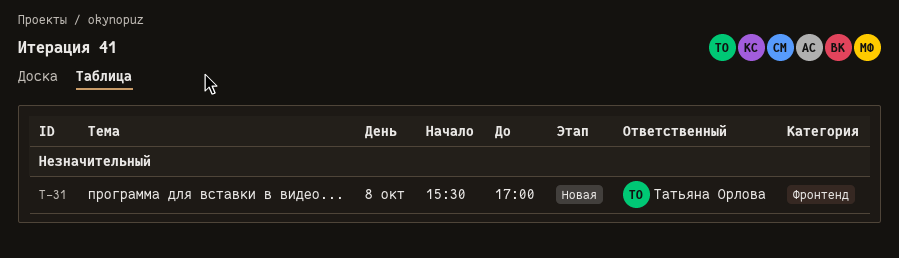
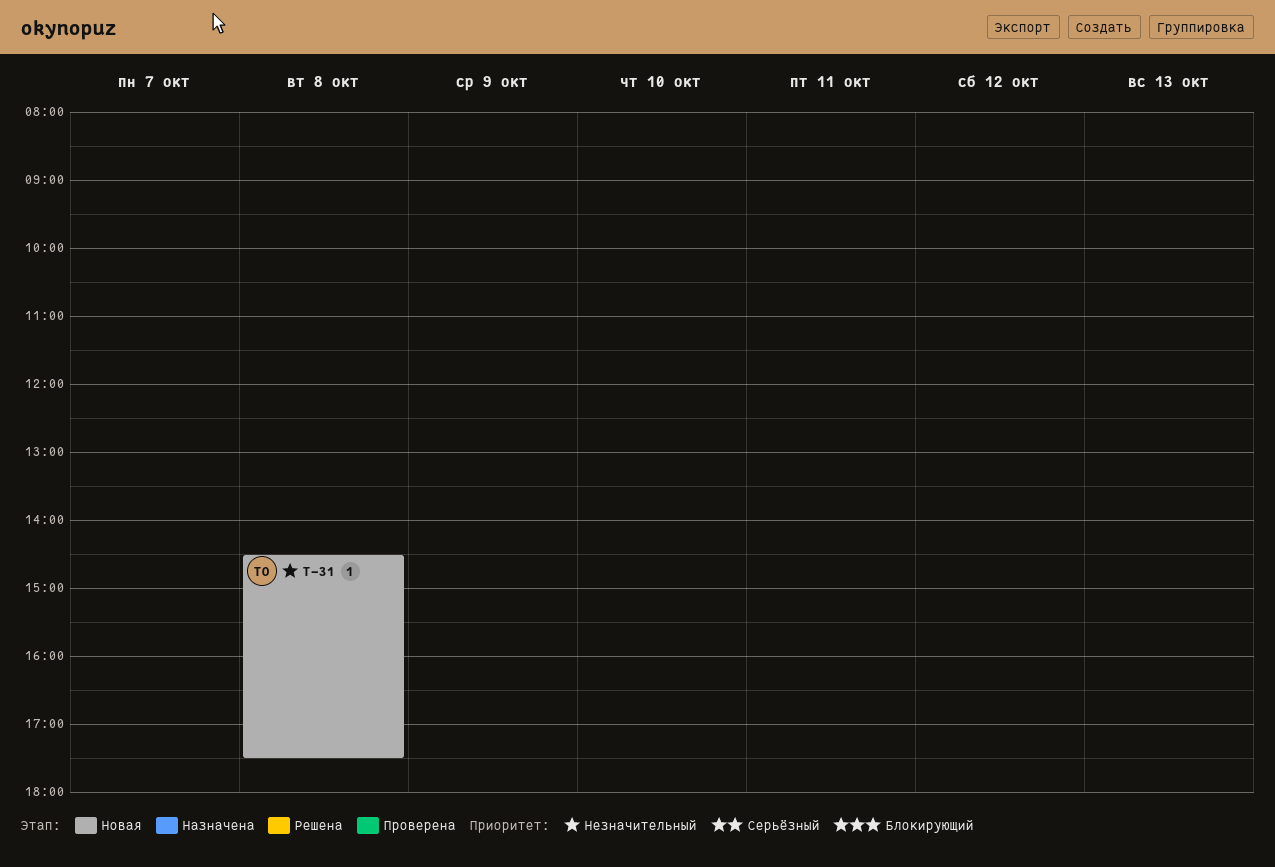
T-31, begins: 15:30 -> 14:30
T-31, ends: 17:00 -> 17:30

